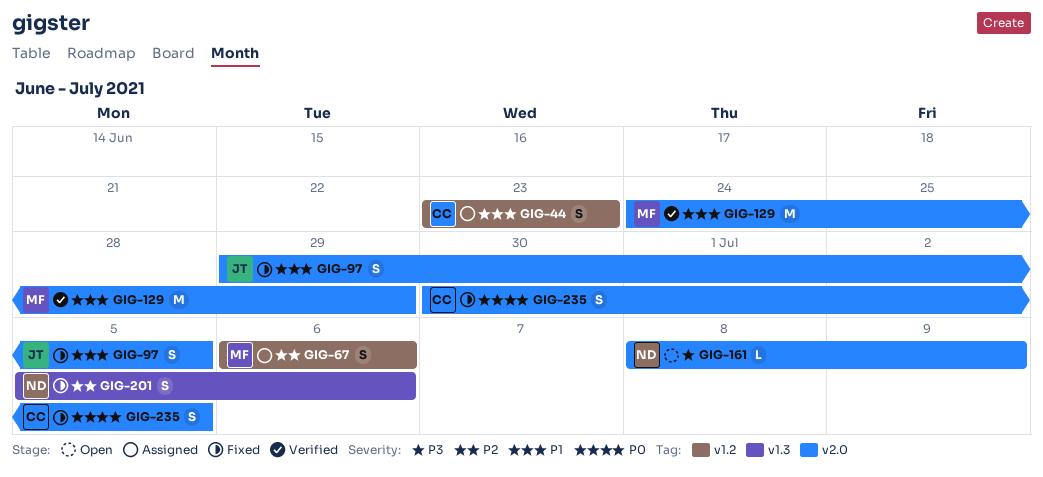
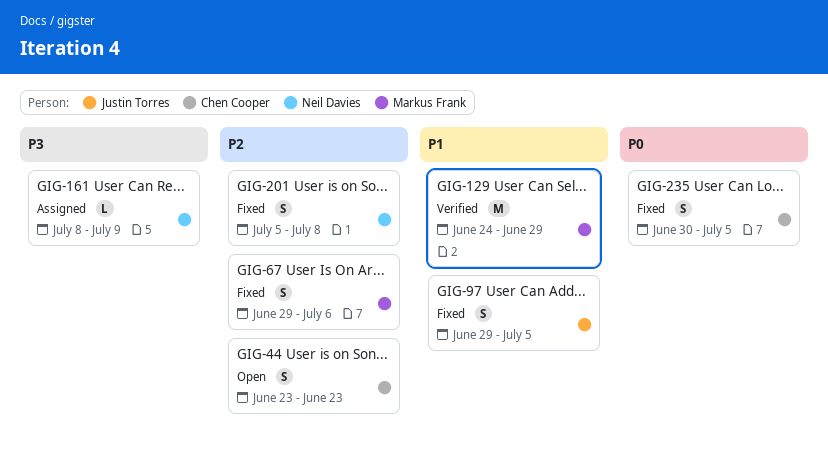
GIG-44, status: Assigned -> Open
GIG-44, priority: P1 -> P2
GIG-67, status: Assigned -> Fixed
GIG-67, start: Jul 6 -> Jun 29
GIG-161, status: Open -> Assigned
GIG-201, due: Jul 6 -> Jul 8

